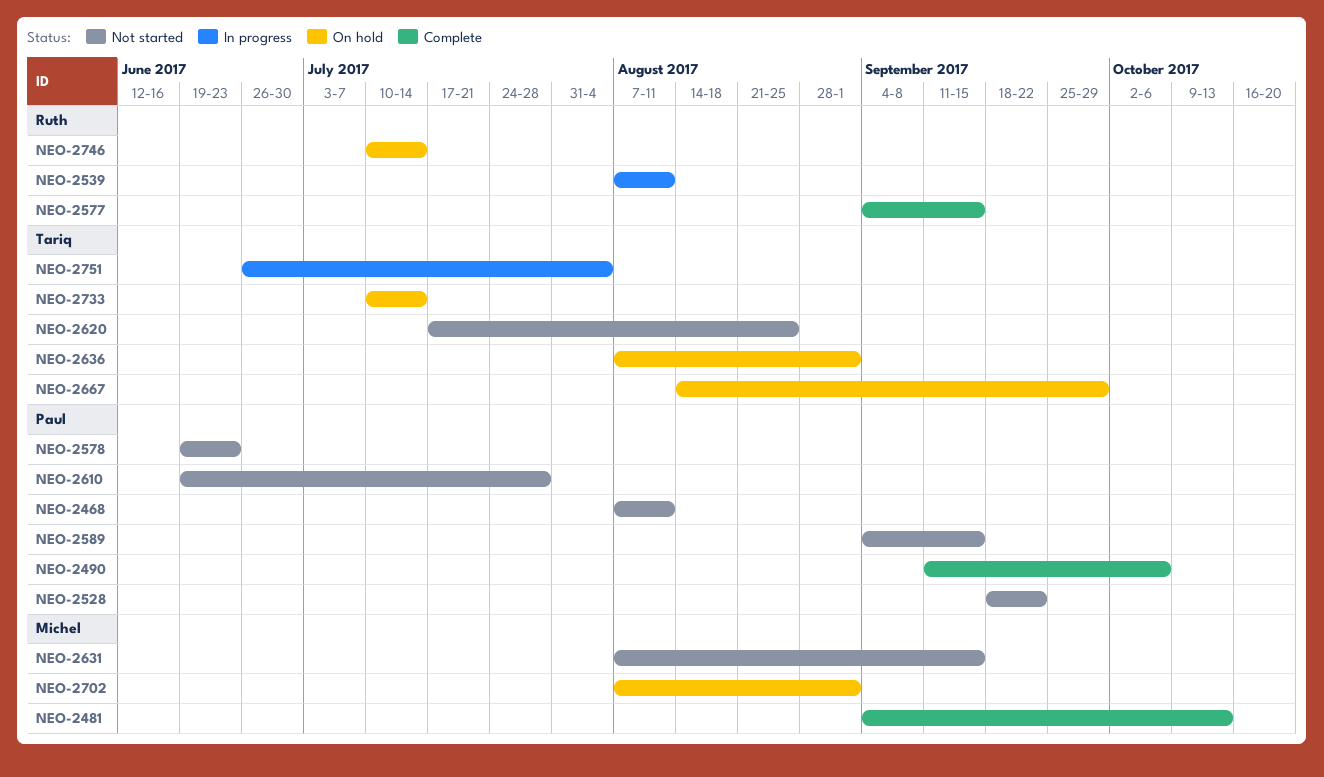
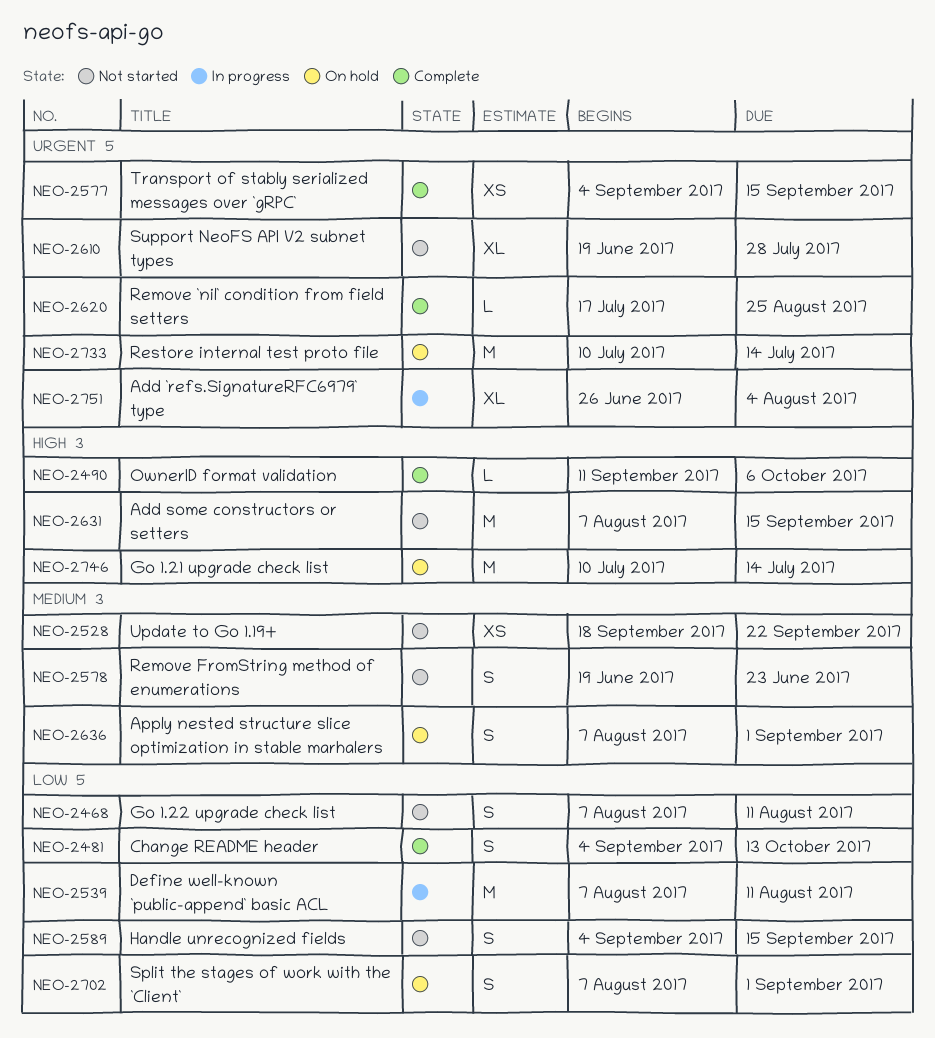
NEO-2620, status: Not started -> Complete
NEO-2667: present -> none

